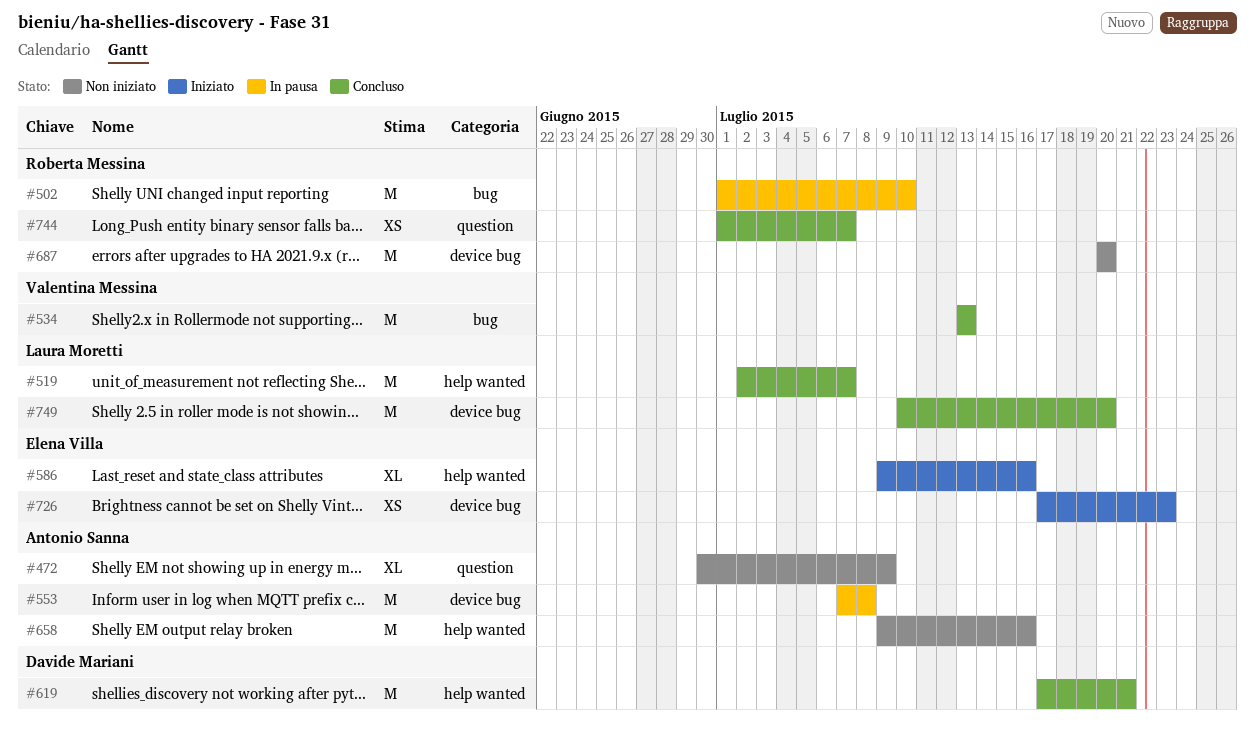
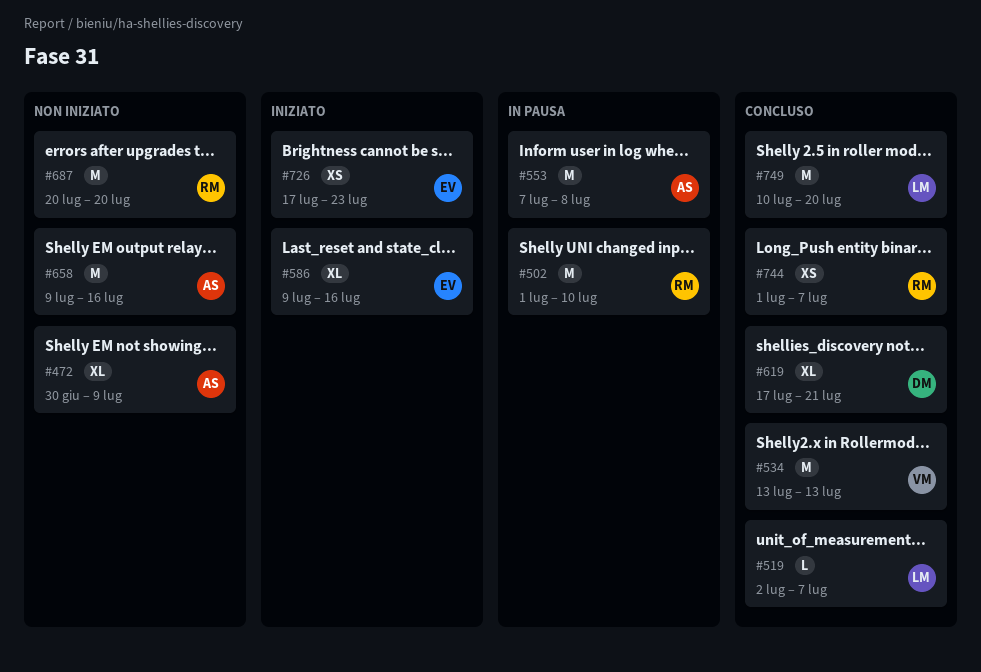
#519, estimate: M -> L
#619, estimate: M -> XL

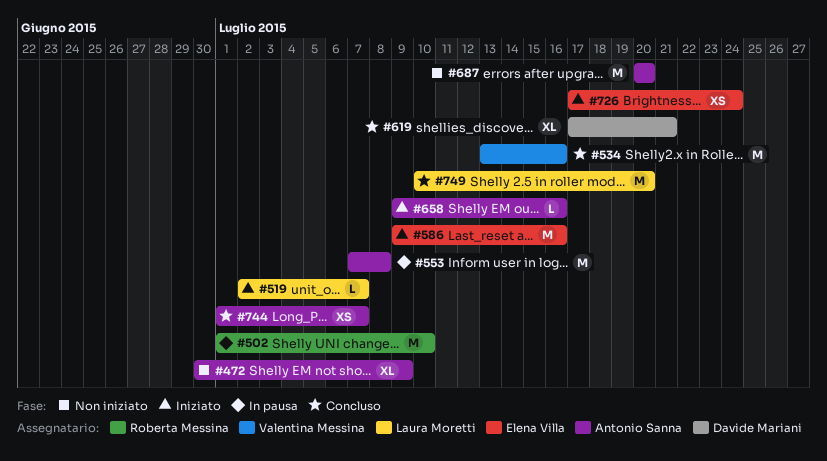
#519, status: Concluso -> Iniziato
#534, due: Jul 13 -> Jul 16
#586, estimate: XL -> M
#658, status: Non iniziato -> Iniziato
#658, estimate: M -> L
#687, owner: Roberta Messina -> Antonio Sanna
#726, due: Jul 23 -> Jul 24
#744, owner: Roberta Messina -> Antonio Sanna

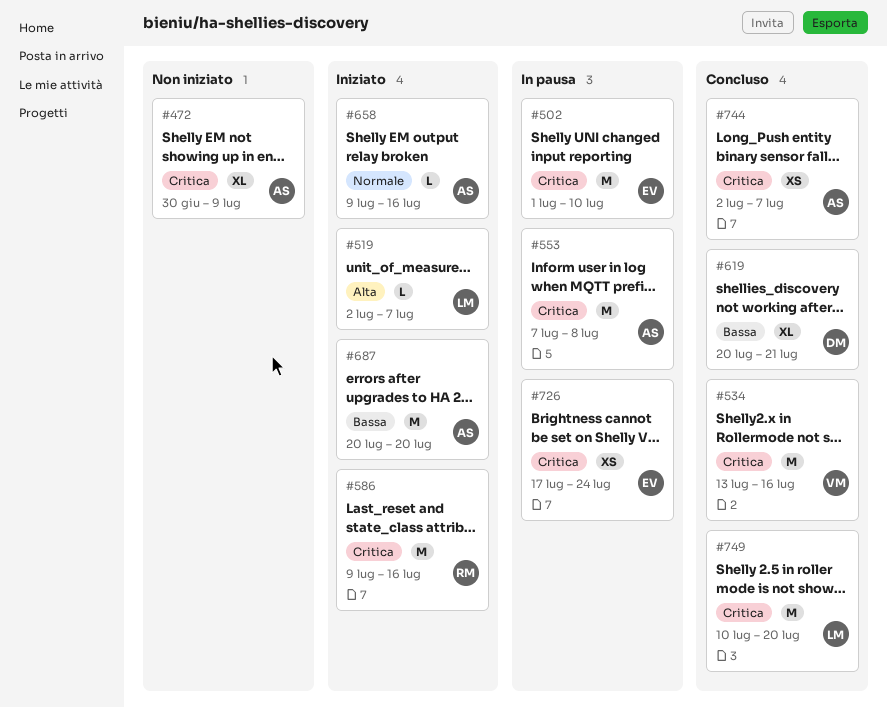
#502, owner: Roberta Messina -> Elena Villa
#586, owner: Elena Villa -> Roberta Messina
#619, start: Jul 17 -> Jul 20
#687, status: Non iniziato -> Iniziato
#726, status: Iniziato -> In pausa
#744, start: Jul 1 -> Jul 2

